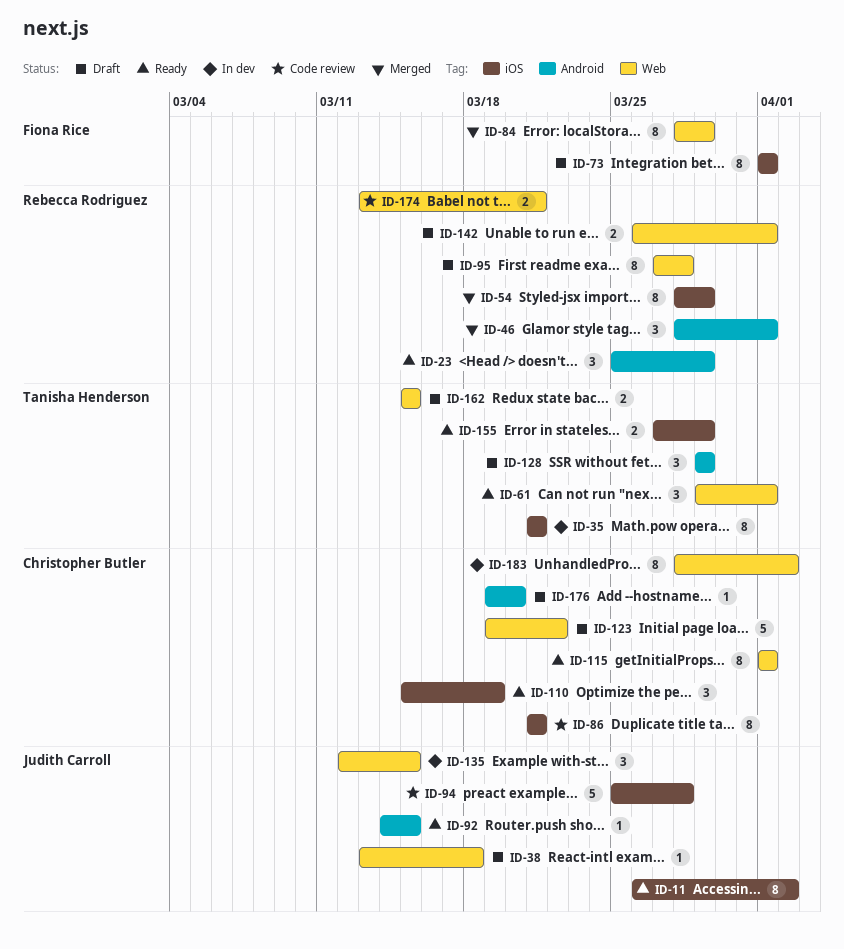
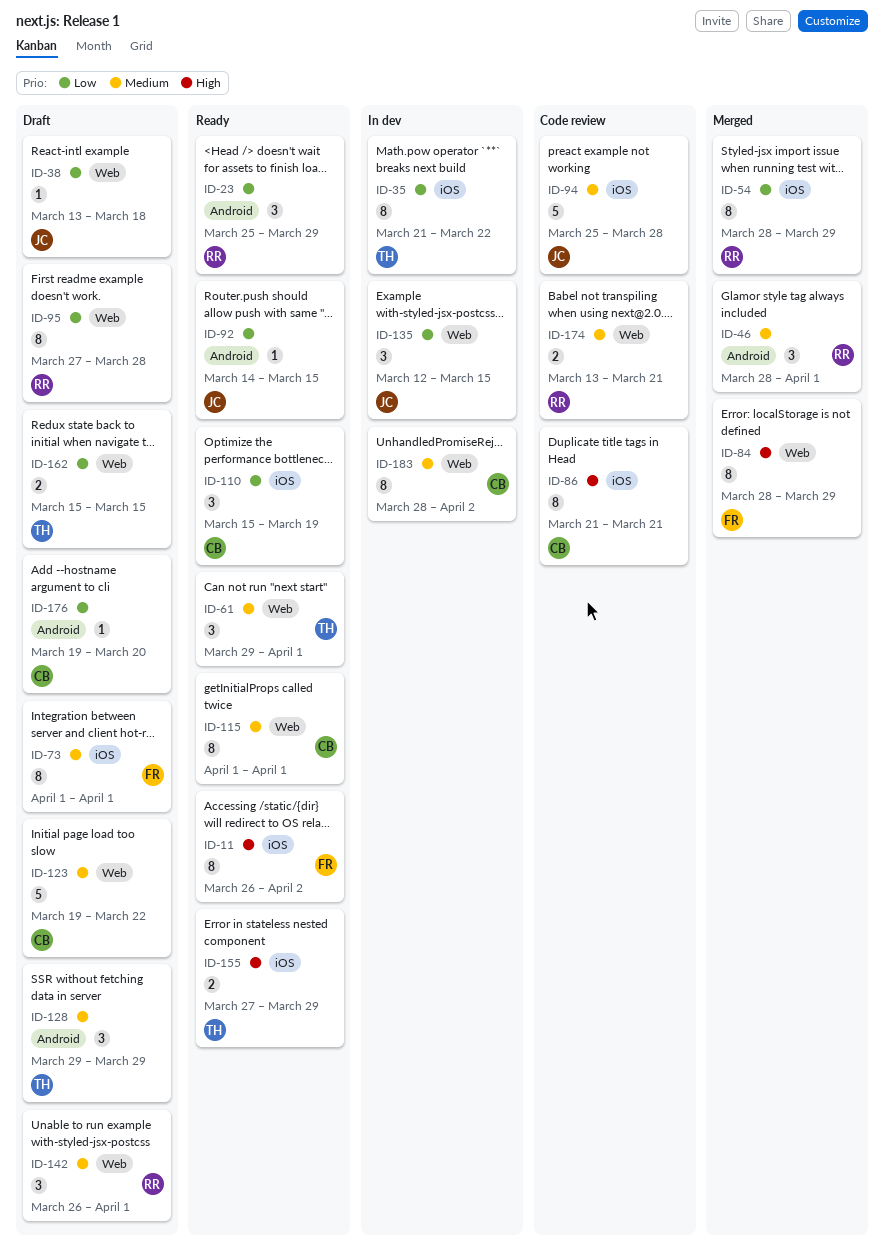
ID-11, owner: Judith Carroll -> Fiona Rice
ID-35, due: Mar 21 -> Mar 22
ID-142, estimate: 2 -> 3

